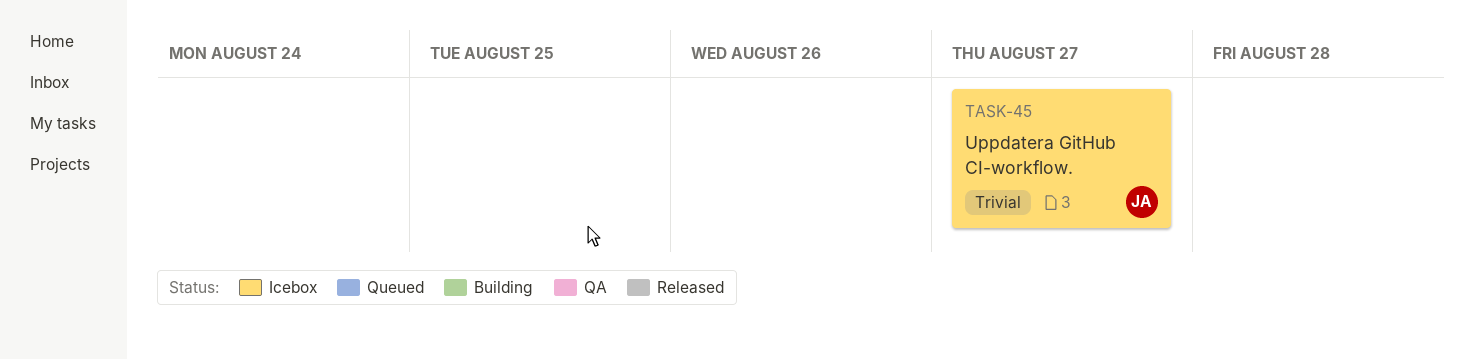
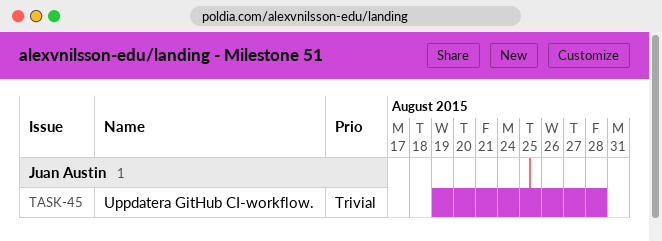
TASK-45, due: Aug 27 -> Aug 28

